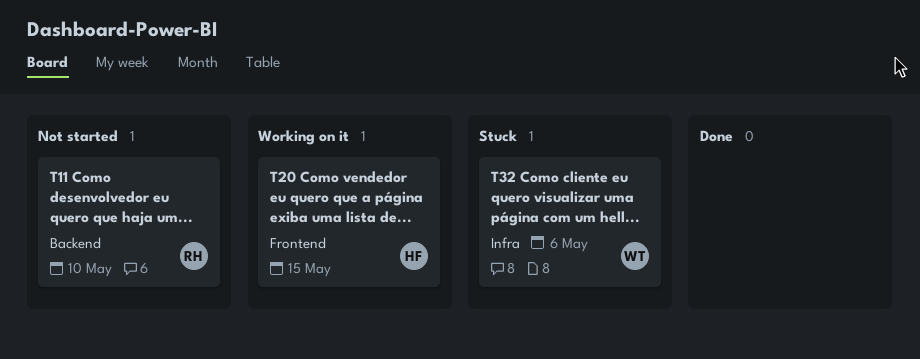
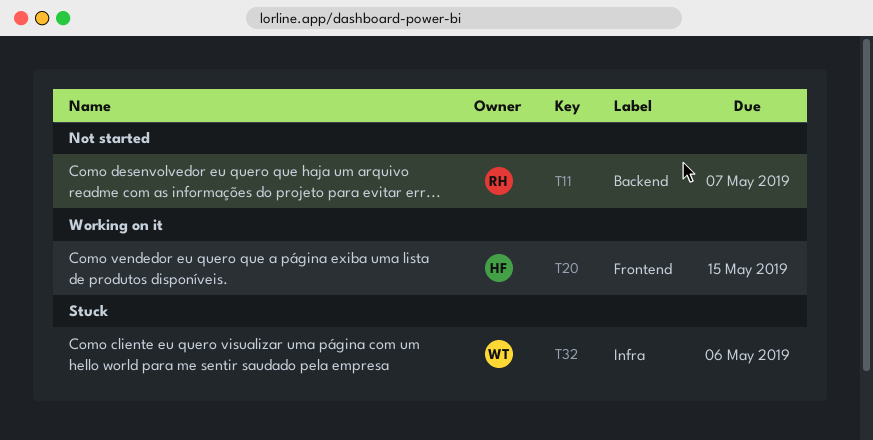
T11, due: May 10 -> May 7

